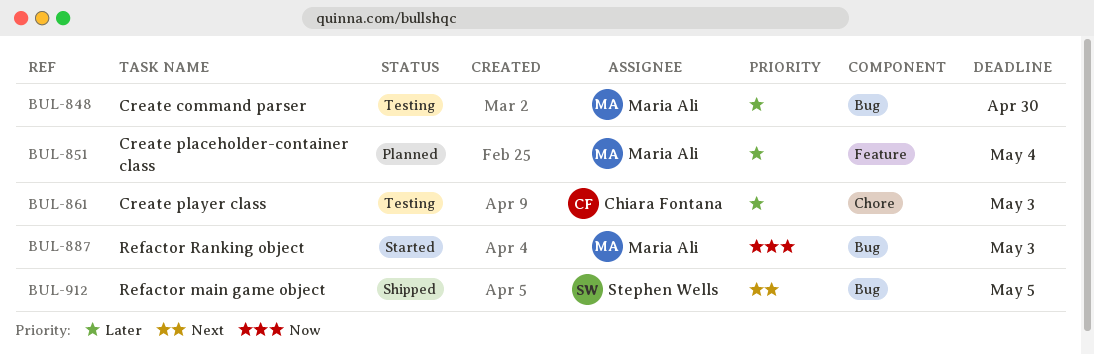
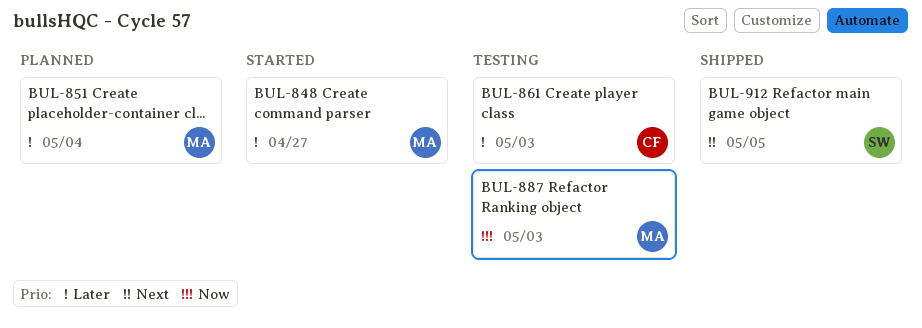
BUL-848, status: Testing -> Started
BUL-848, due: Apr 30 -> Apr 27
BUL-887, status: Started -> Testing

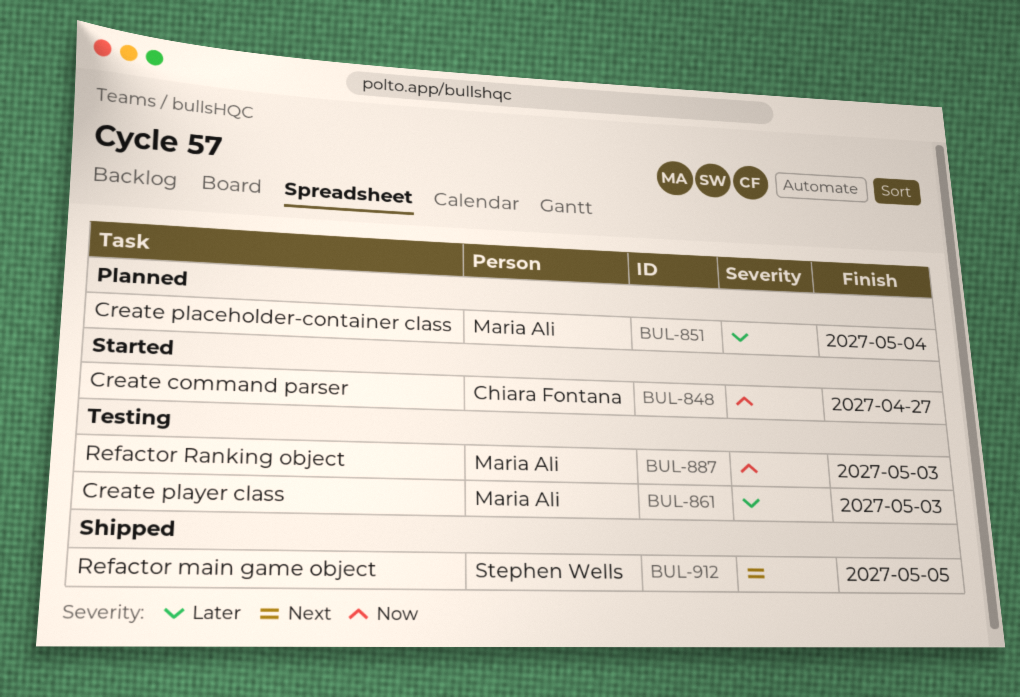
BUL-848, owner: Maria Ali -> Chiara Fontana
BUL-848, priority: Later -> Now
BUL-861, owner: Chiara Fontana -> Maria Ali

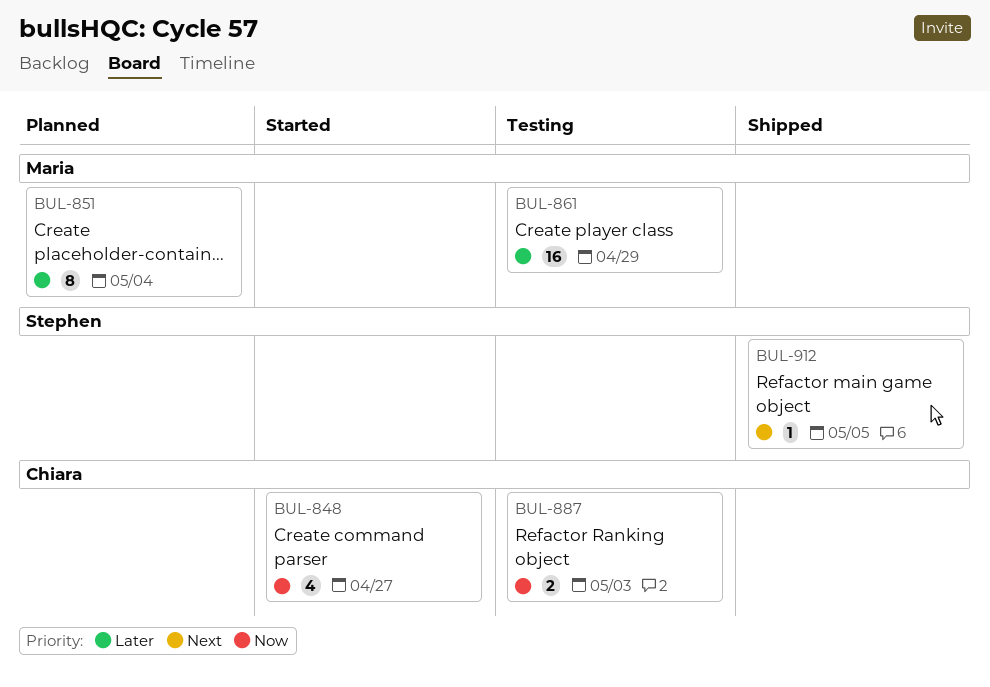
BUL-861, due: May 3 -> Apr 29
BUL-887, owner: Maria Ali -> Chiara Fontana

